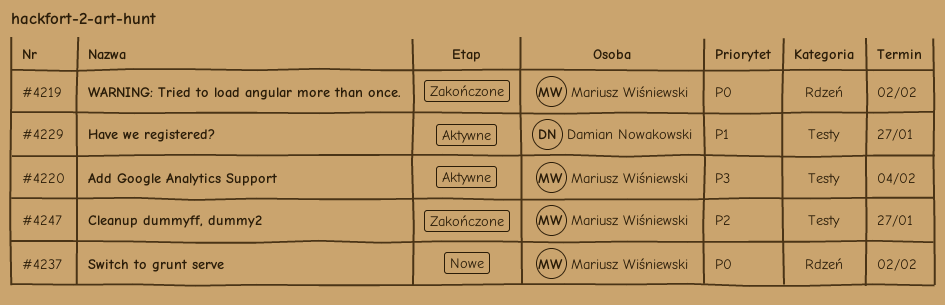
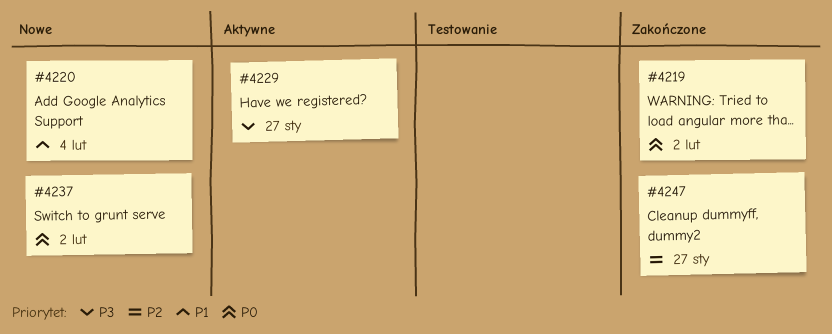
#4220, status: Aktywne -> Nowe
#4220, priority: P3 -> P1
#4229, priority: P1 -> P3

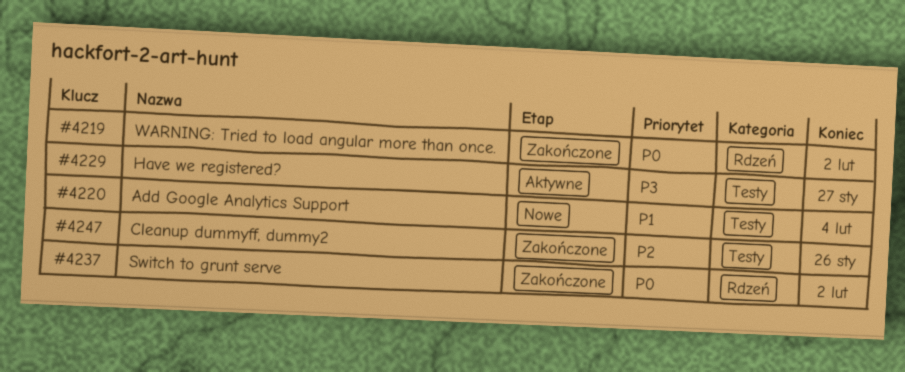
#4237, status: Nowe -> Zakończone
#4247, due: Jan 27 -> Jan 26

